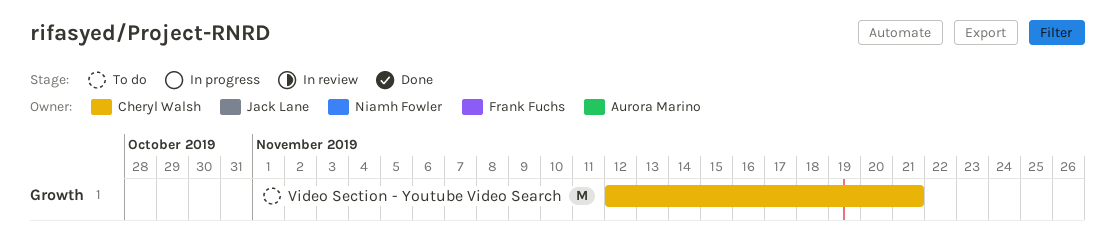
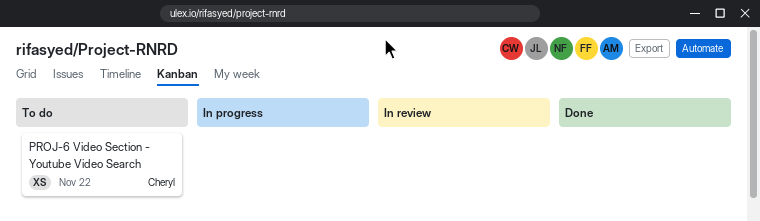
Video Section - Youtube Video Search, estimate: M -> XS
Video Section - Youtube Video Search, due: Nov 21 -> Nov 22

